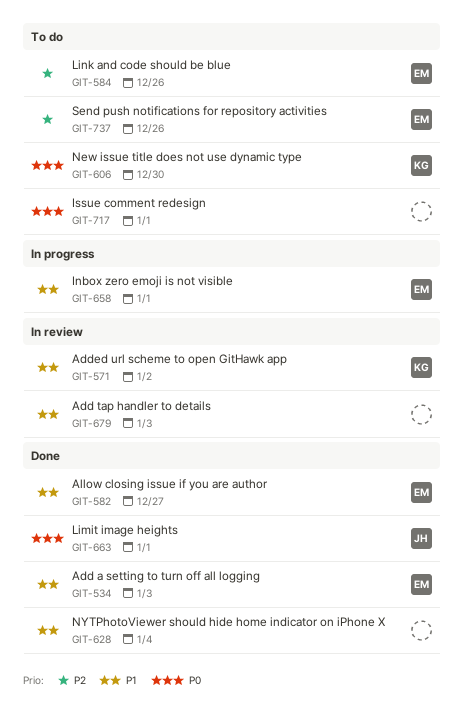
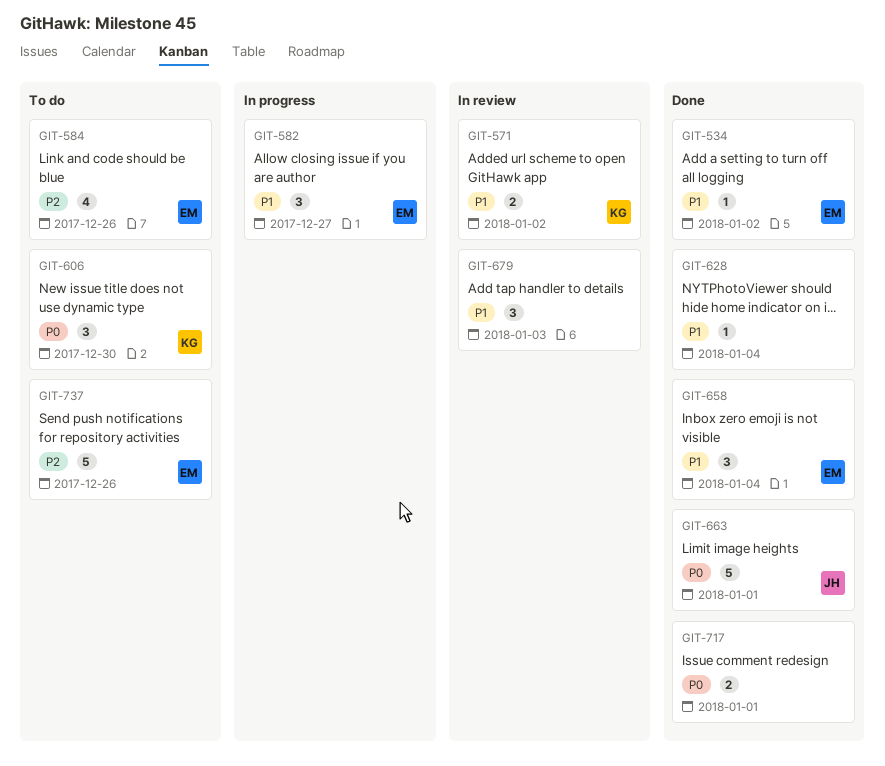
GIT-534, due: Jan 3 -> Jan 2
GIT-582, status: Done -> In progress
GIT-658, status: In progress -> Done
GIT-658, due: Jan 1 -> Jan 4
GIT-717, status: To do -> Done

